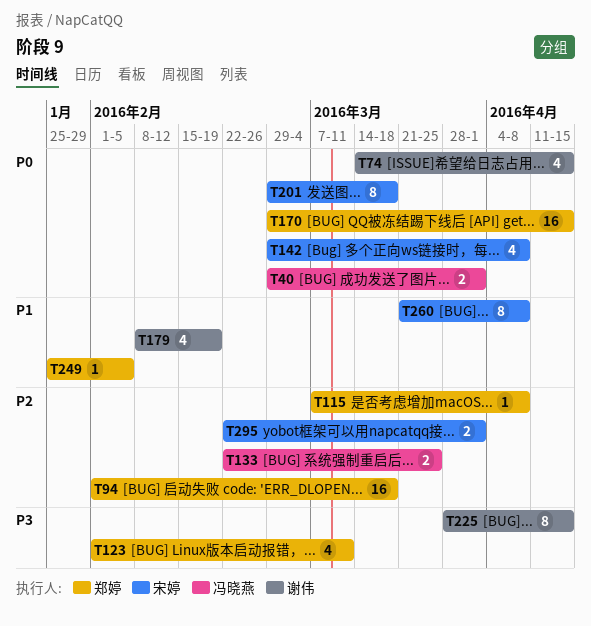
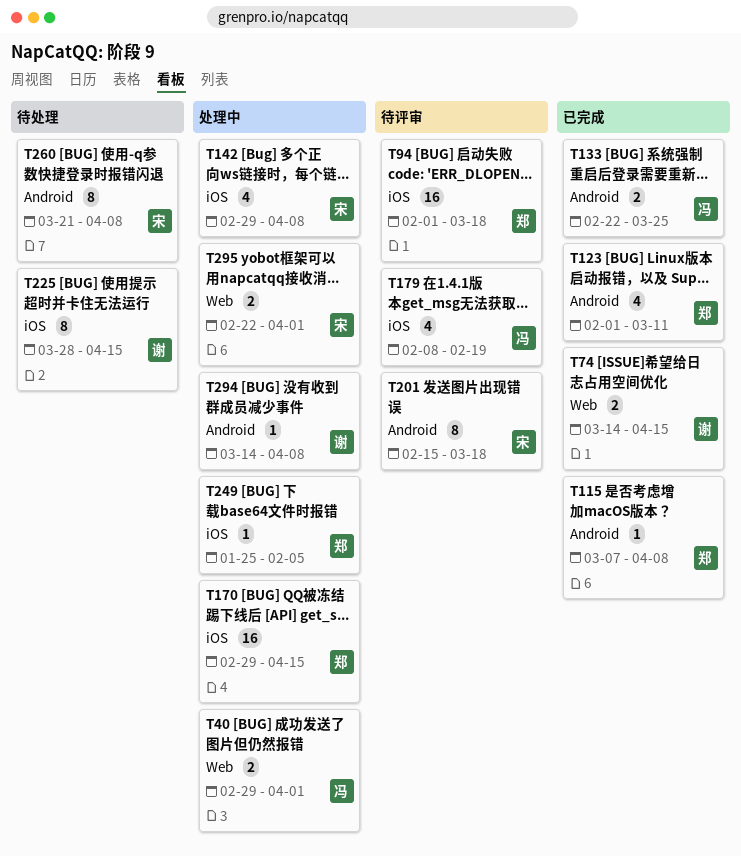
T74, estimate: 4 -> 2
T179, owner: 谢伟 -> 冯晓燕
T201, start: Feb 29 -> Feb 15
T294: none -> present

